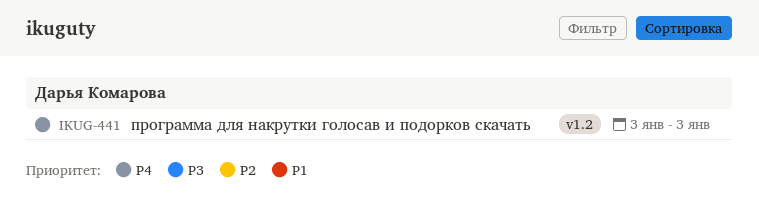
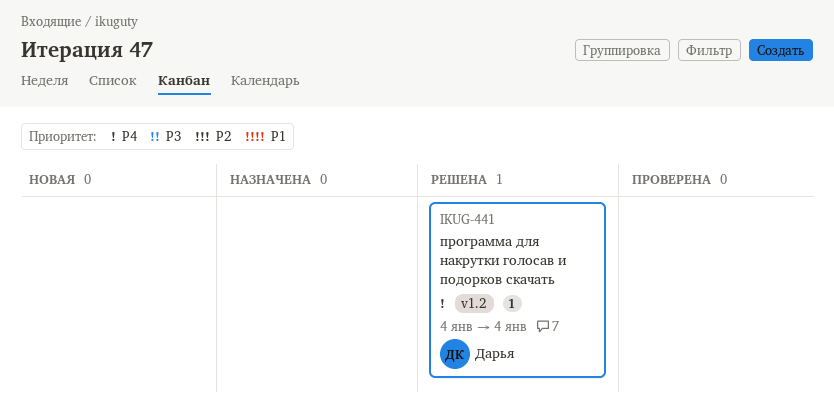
IKUG-441, start: Jan 3 -> Jan 4
IKUG-441, due: Jan 3 -> Jan 4

